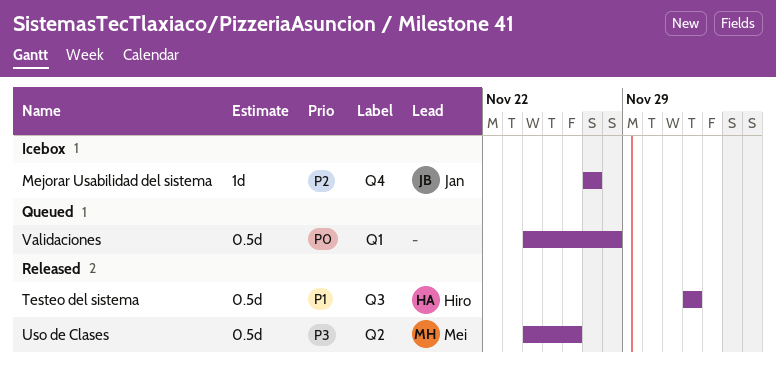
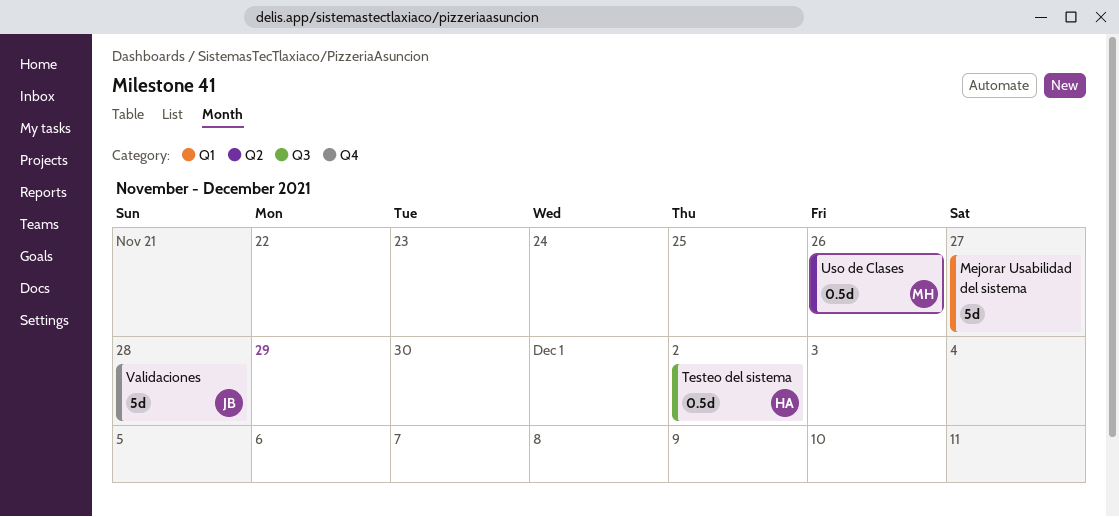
Mejorar Usabilidad del sistema, owner: Jan -> none
Mejorar Usabilidad del sistema, label: Q4 -> Q1
Mejorar Usabilidad del sistema, estimate: 1d -> 5d
Validaciones, owner: none -> Jan
Validaciones, label: Q1 -> Q4
Validaciones, estimate: 0.5d -> 5d

